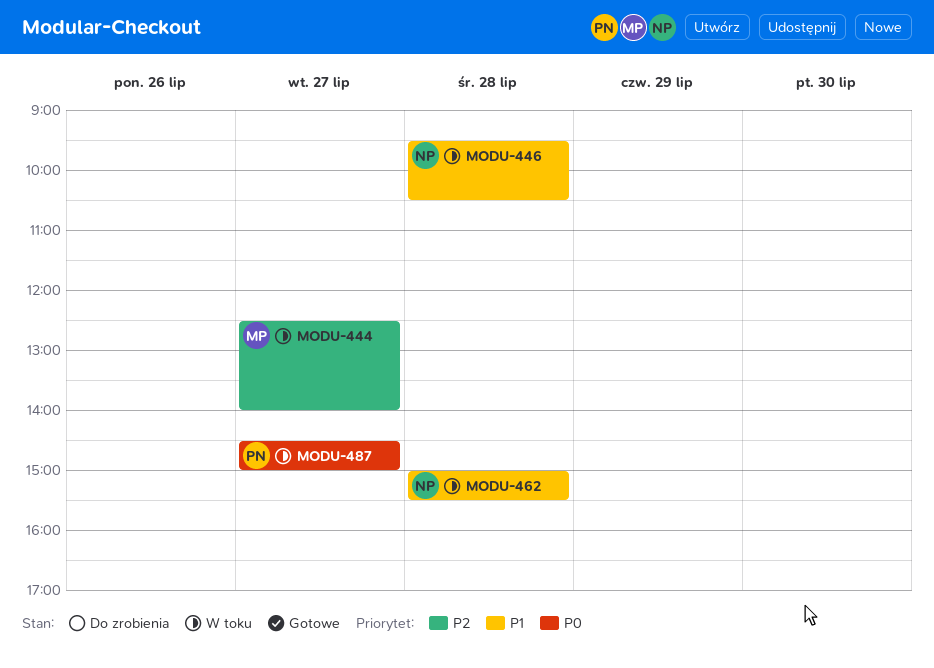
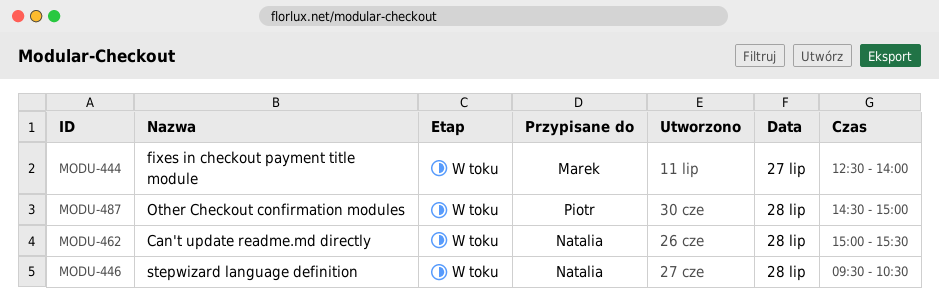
MODU-487, day: Jul 27 -> Jul 28

